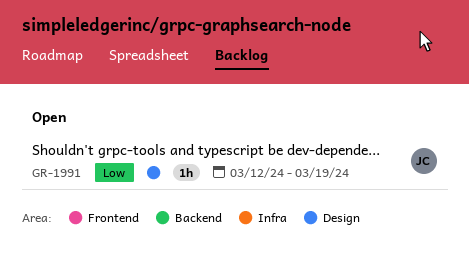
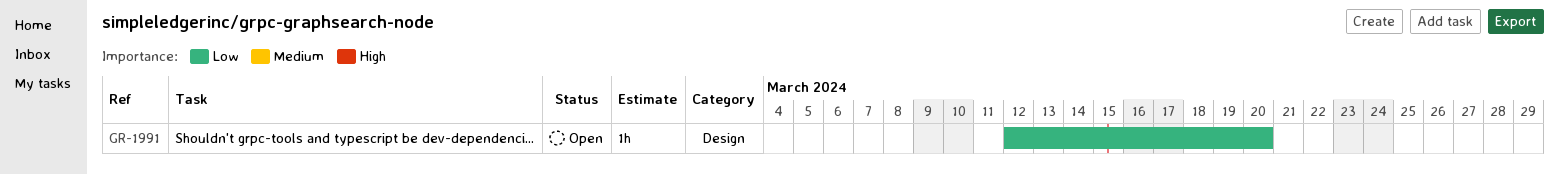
GR-1991, due: Mar 19 -> Mar 20

